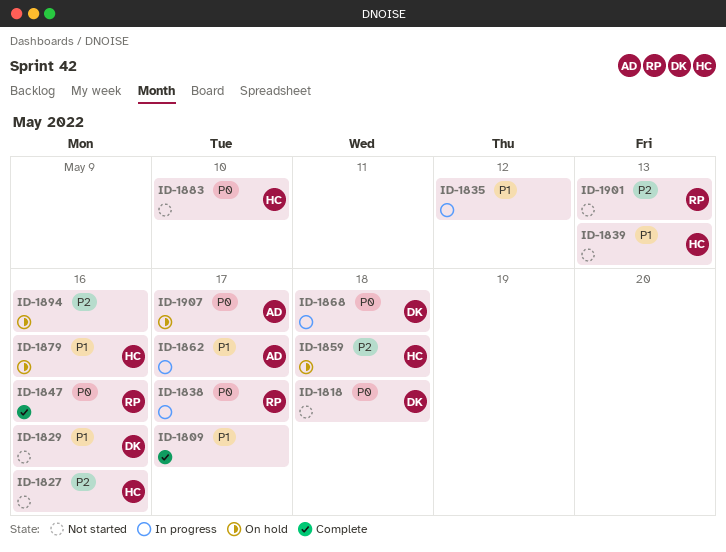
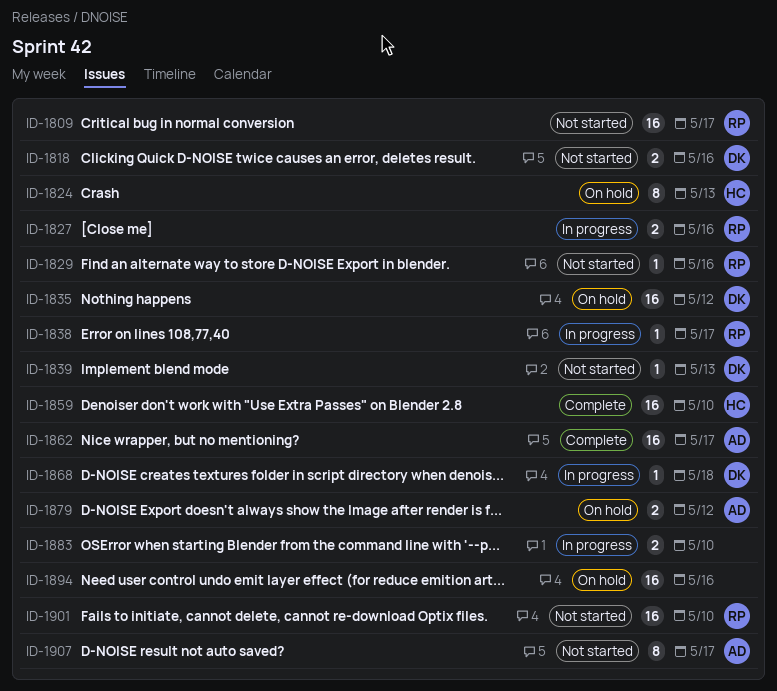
ID-1809, status: Complete -> Not started
ID-1809, owner: none -> RP
ID-1818, due: May 18 -> May 16
ID-1824: none -> present
ID-1827, status: Not started -> In progress
ID-1827, owner: HC -> RP
ID-1829, owner: DK -> RP
ID-1835, status: In progress -> On hold
ID-1835, owner: none -> DK
ID-1839, owner: HC -> DK
ID-1847: present -> none
ID-1859, status: On hold -> Complete
ID-1859, due: May 18 -> May 10
ID-1862, status: In progress -> Complete
ID-1879, owner: HC -> AD
ID-1879, due: May 16 -> May 12
ID-1883, status: Not started -> In progress
ID-1883, owner: HC -> none
ID-1901, due: May 13 -> May 10
ID-1907, status: On hold -> Not started

